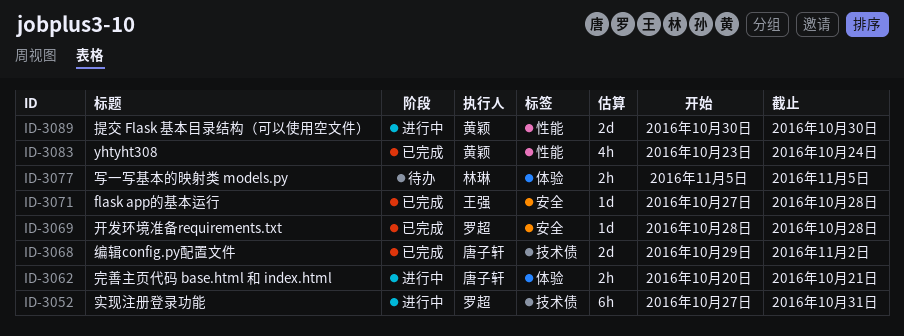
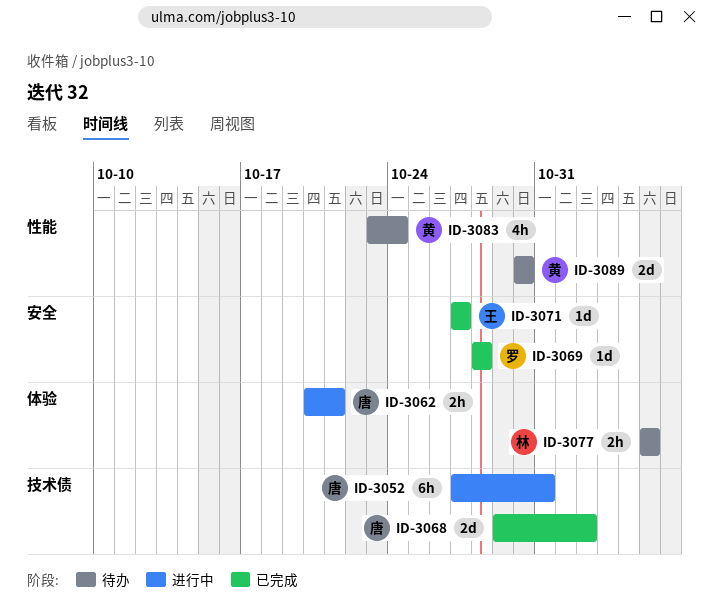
ID-3052, owner: 罗超 -> 唐子轩
ID-3071, due: Oct 28 -> Oct 27
ID-3083, status: 已完成 -> 待办
ID-3089, status: 进行中 -> 待办

